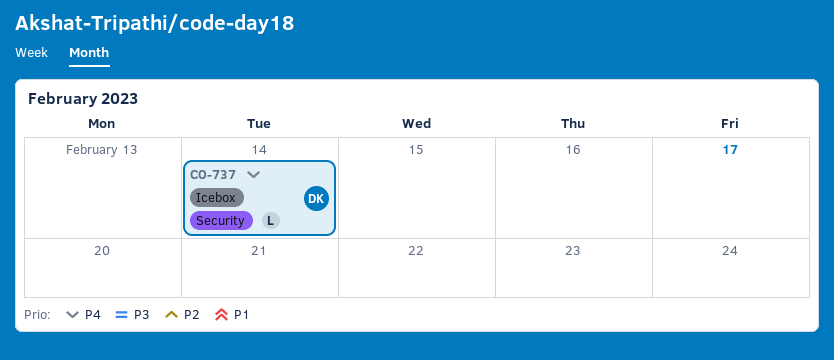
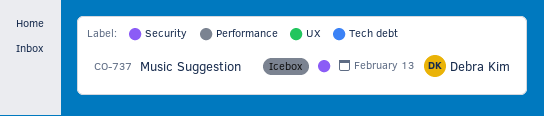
CO-737, due: Feb 14 -> Feb 13

